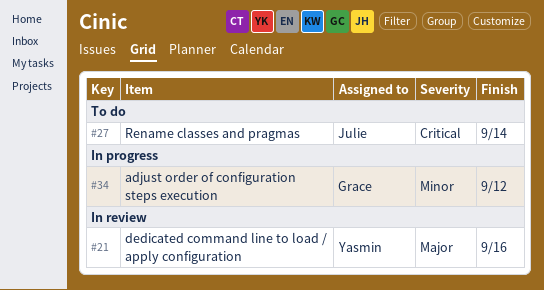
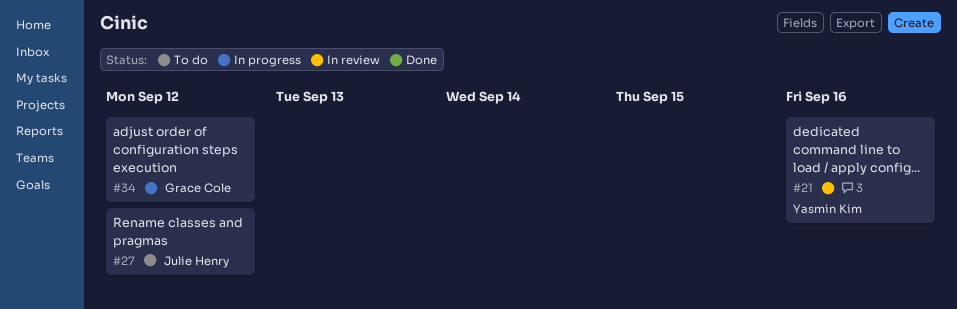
#27, due: Sep 14 -> Sep 12

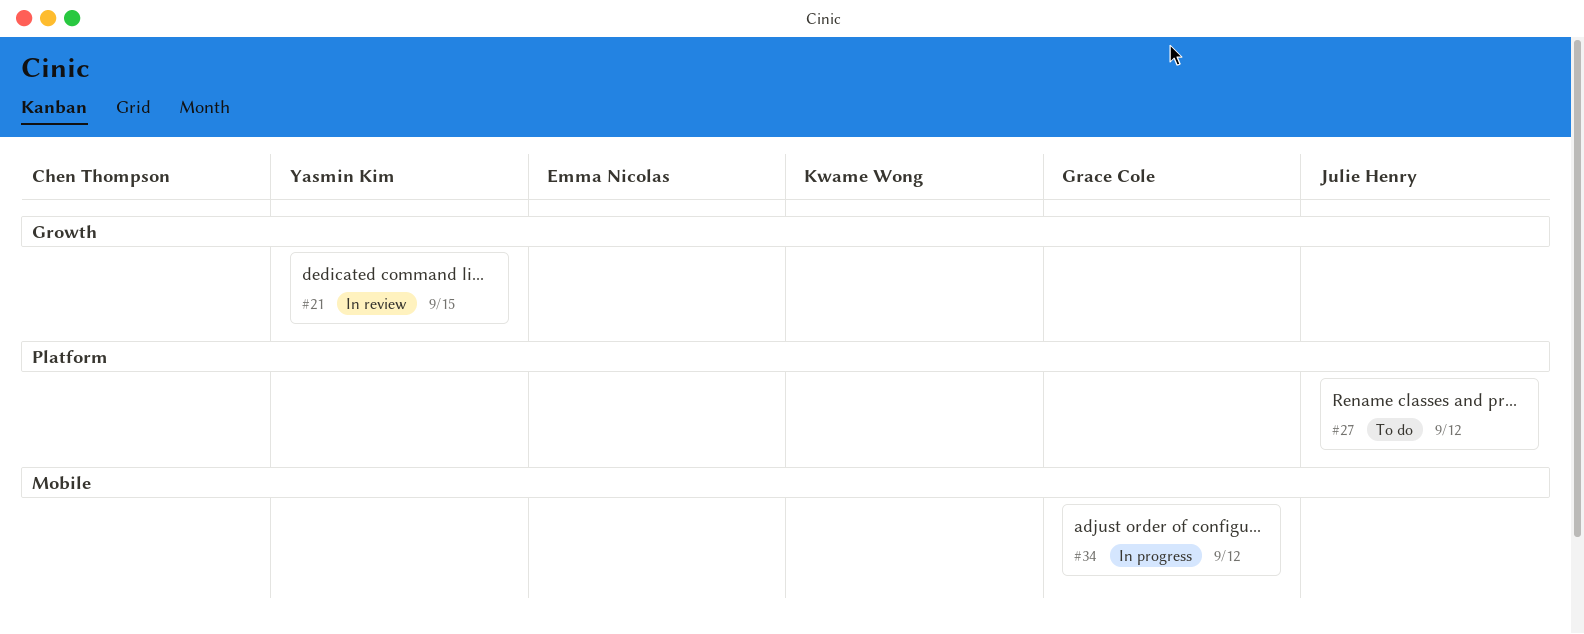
#21, due: Sep 16 -> Sep 15

